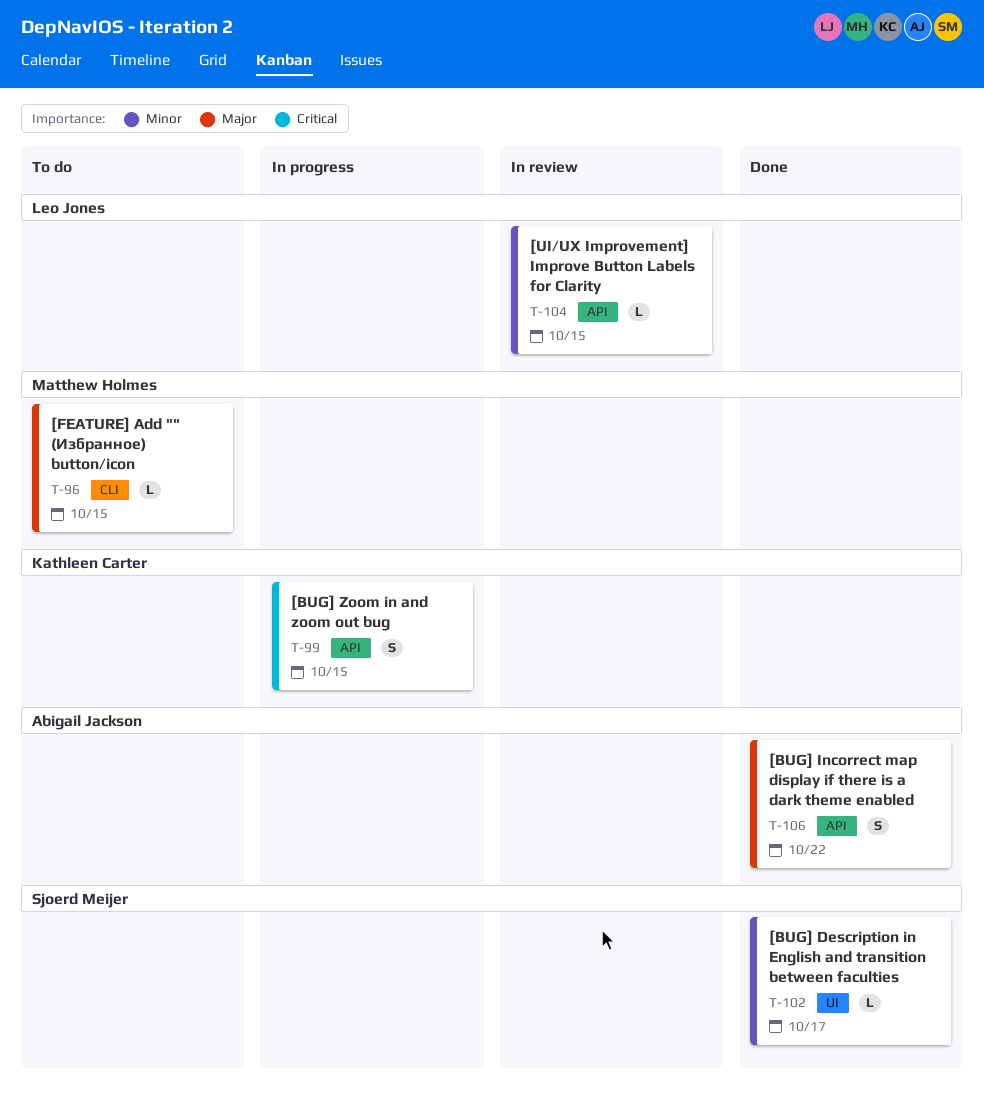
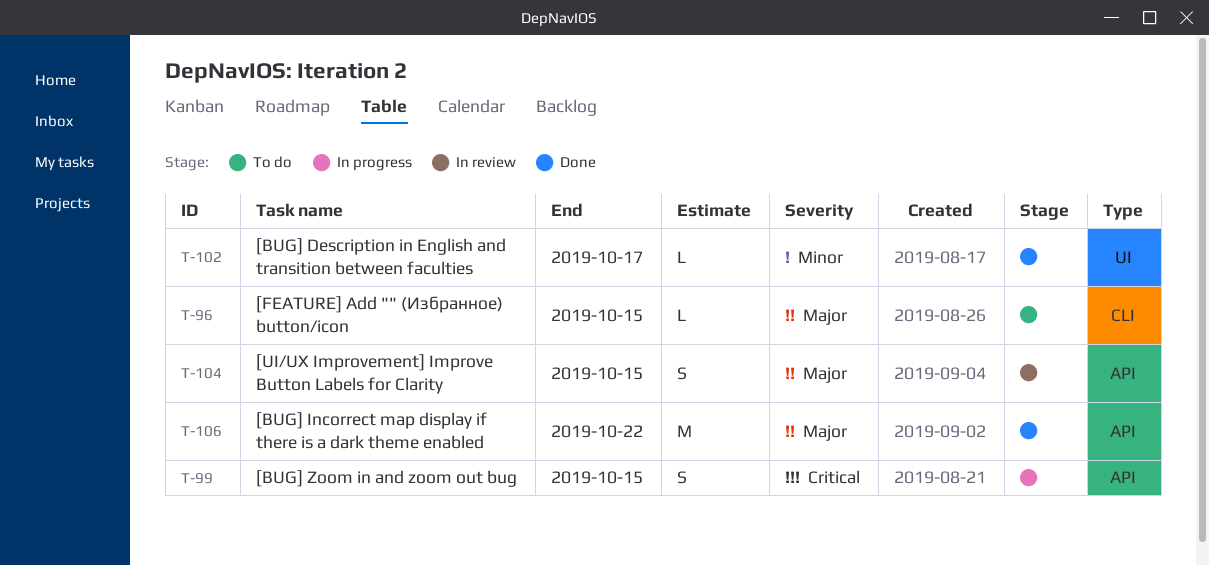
T-104, priority: Minor -> Major
T-104, estimate: L -> S
T-106, estimate: S -> M

